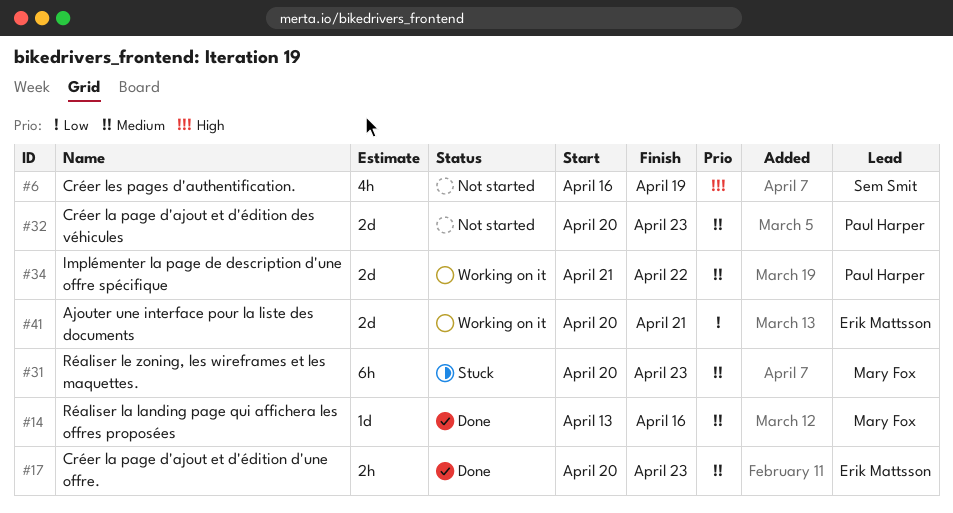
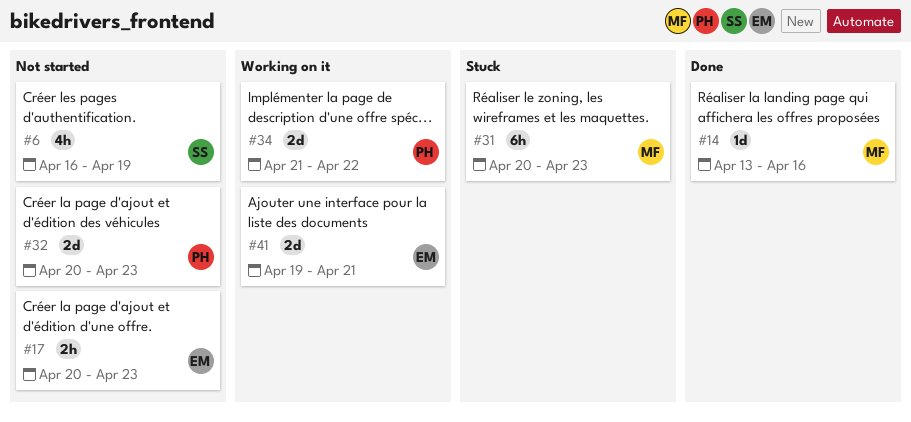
#17, status: Done -> Not started
#41, start: Apr 20 -> Apr 19

